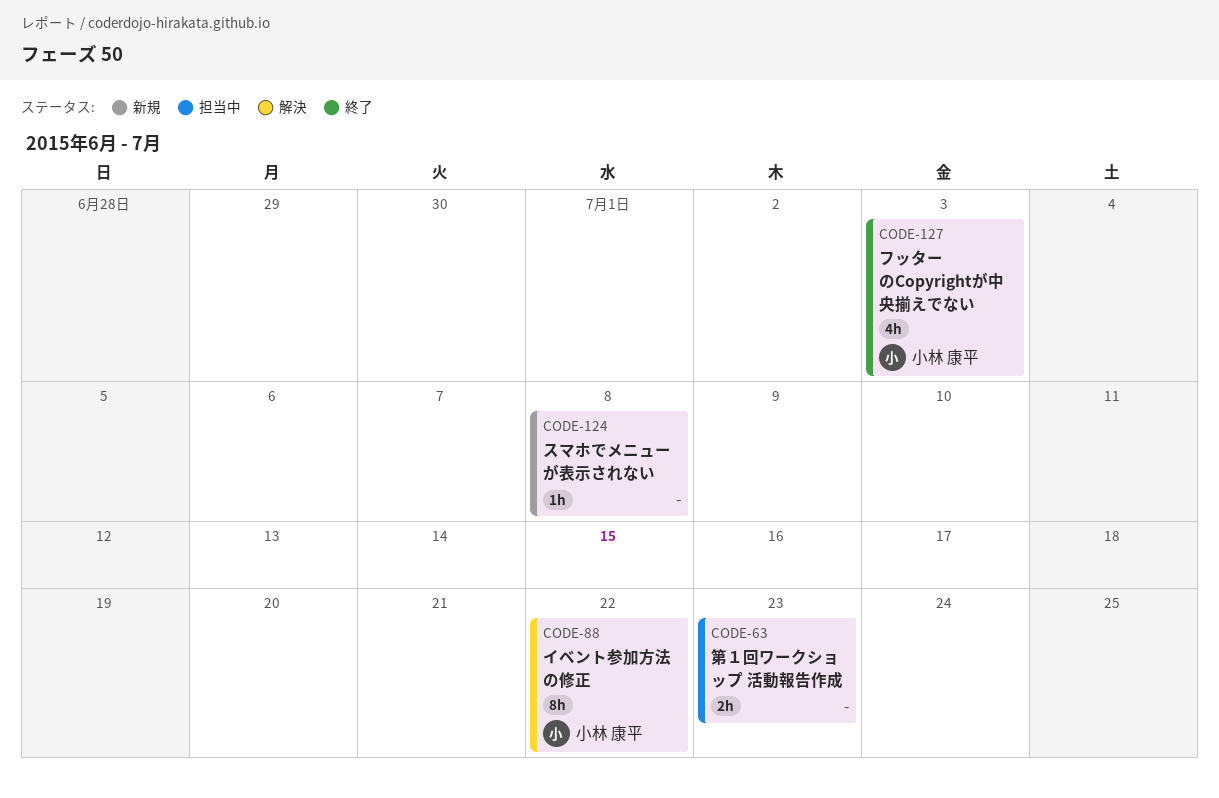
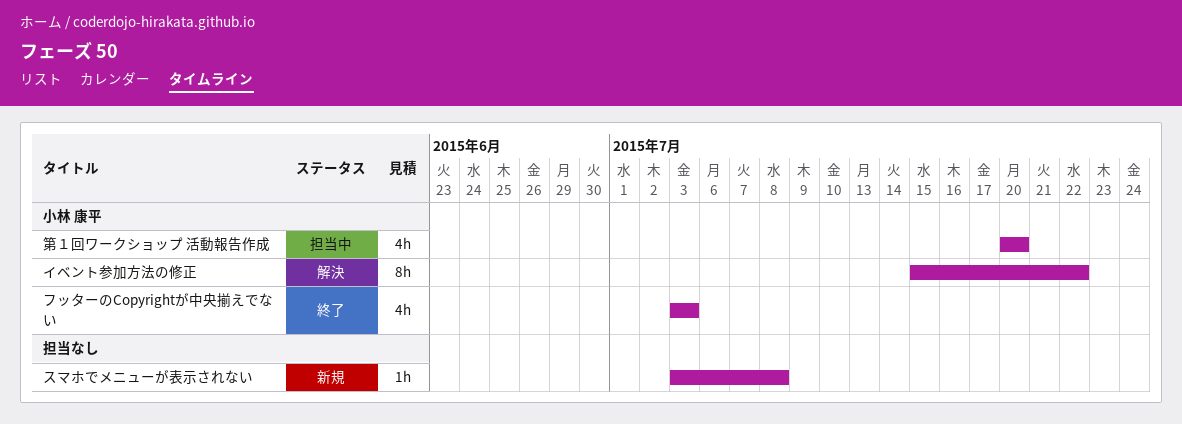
第１回ワークショップ 活動報告作成, owner: none -> 小林 康平
第１回ワークショップ 活動報告作成, estimate: 2h -> 4h
第１回ワークショップ 活動報告作成, due: Jul 23 -> Jul 20

